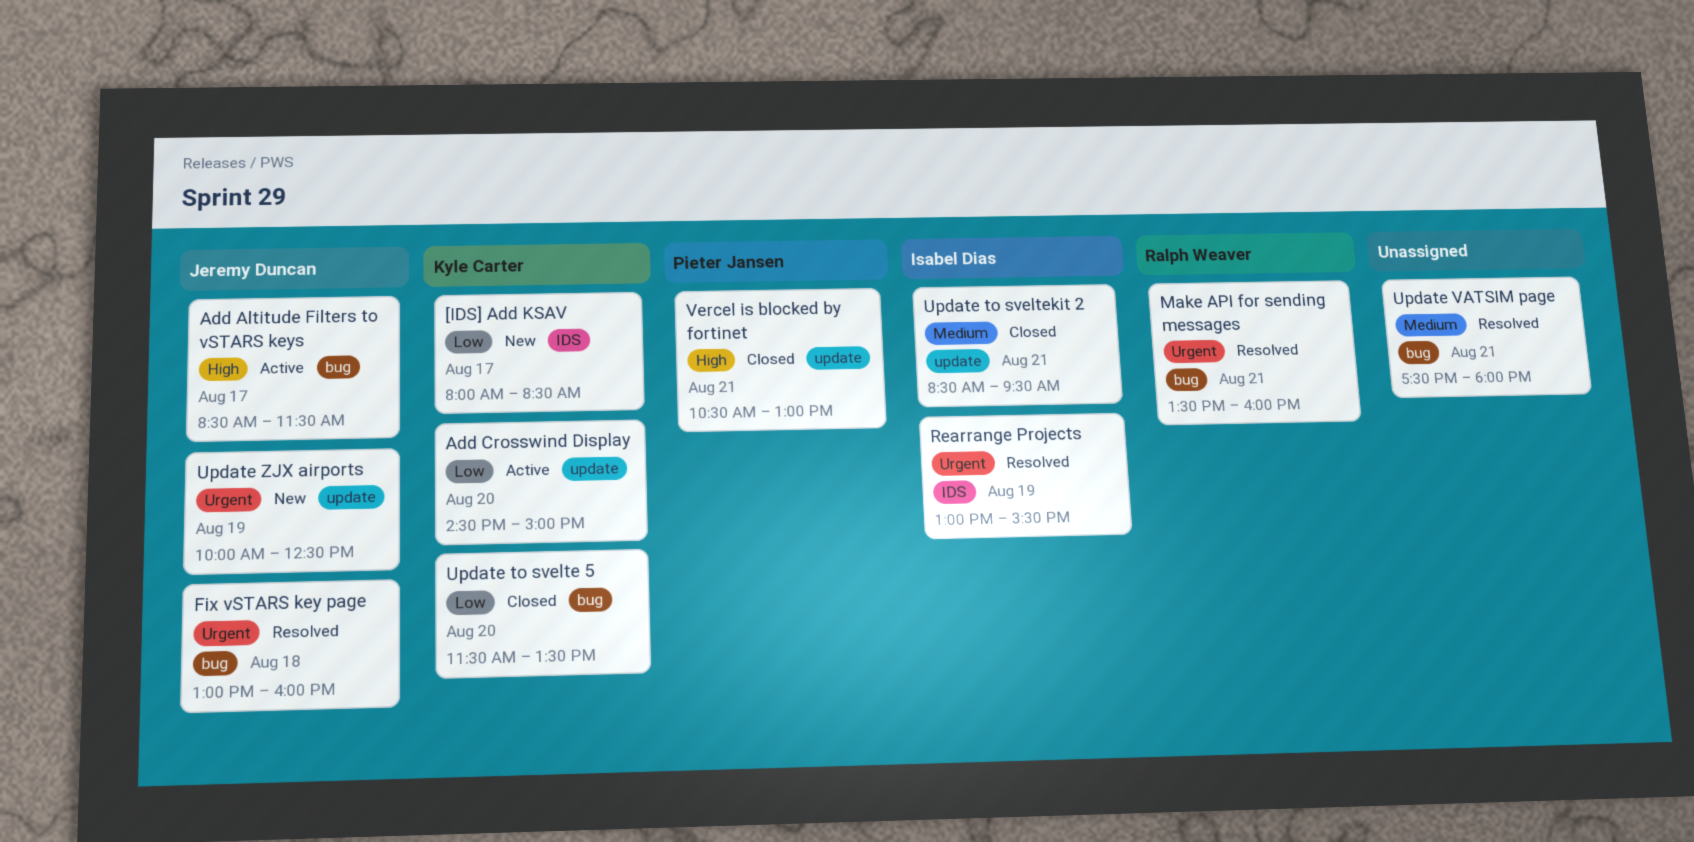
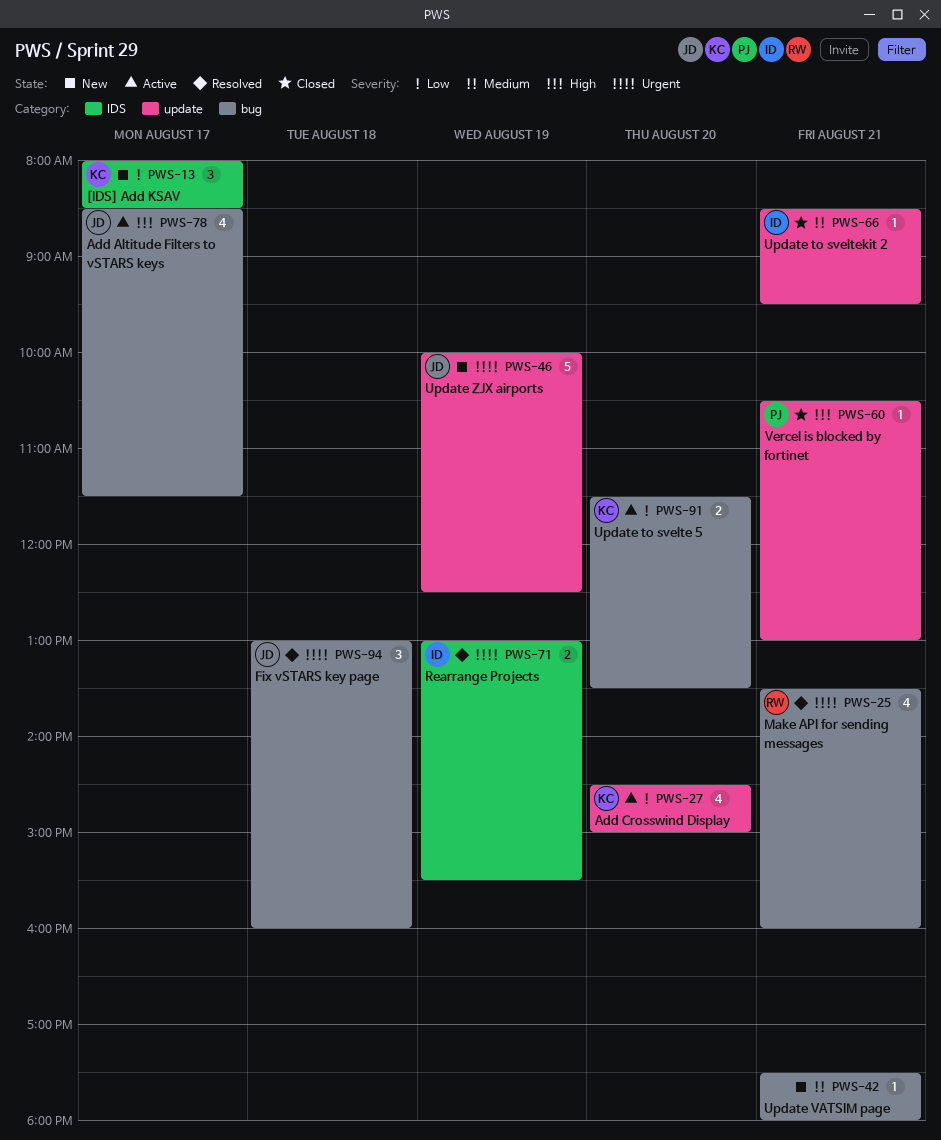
Update to svelte 5, status: Closed -> Active
Update VATSIM page, status: Resolved -> New

